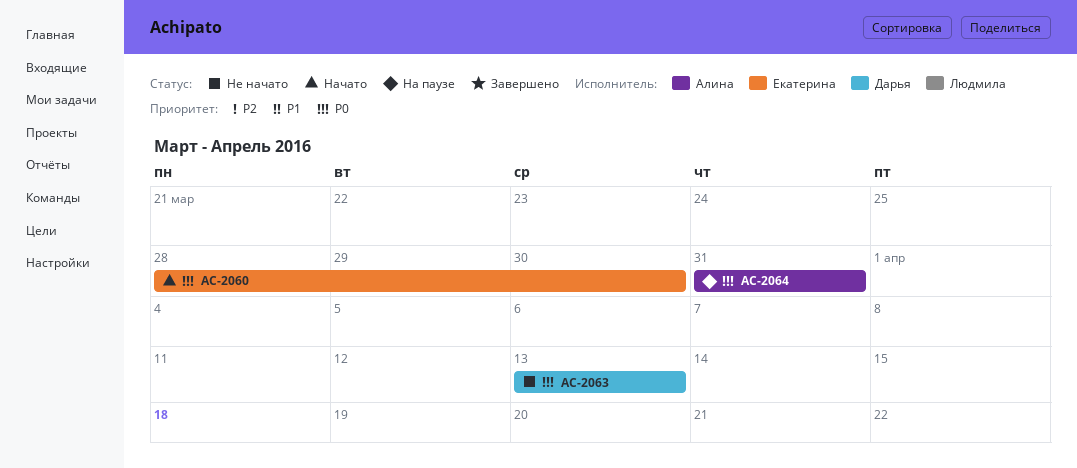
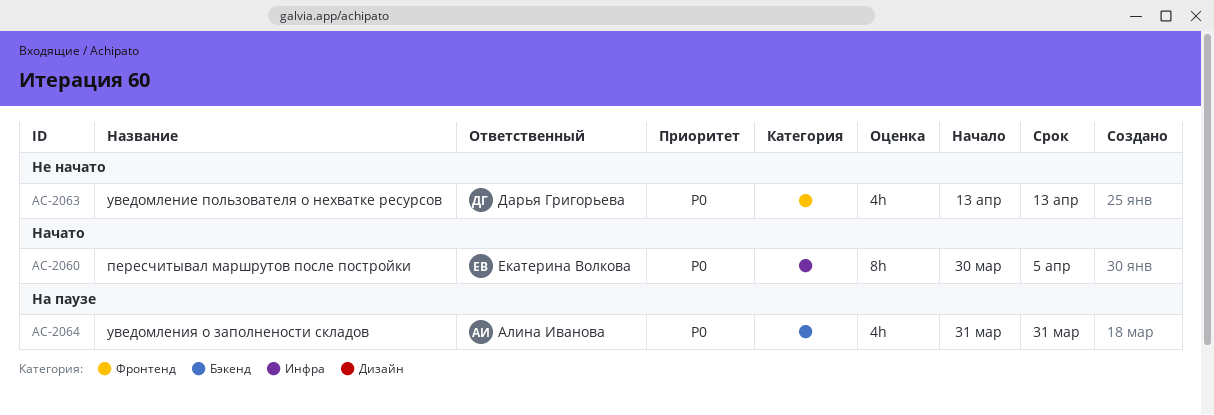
AC-2060, start: Mar 28 -> Mar 30
AC-2060, due: Mar 30 -> Apr 5

